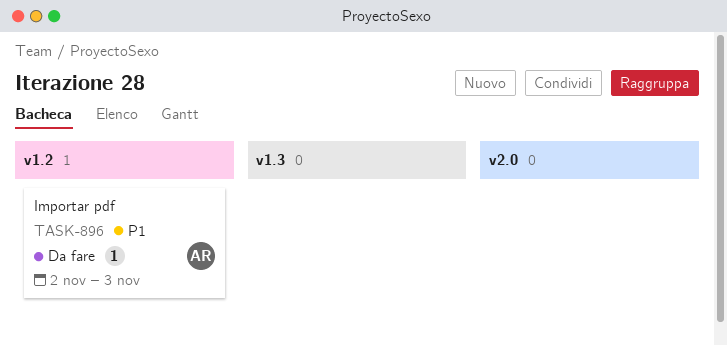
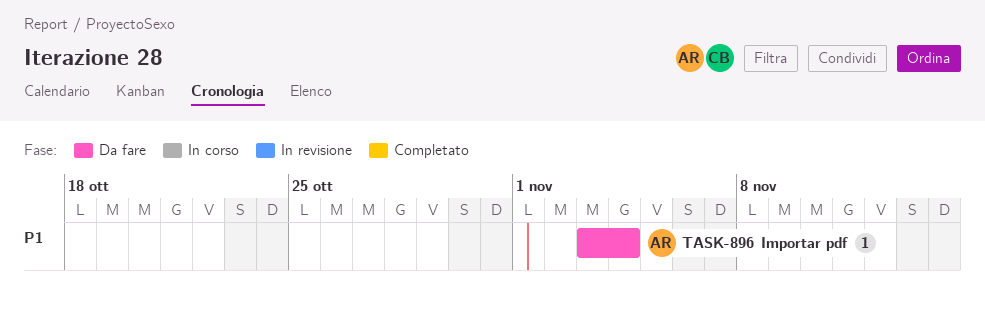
TASK-896, start: Nov 2 -> Nov 3
TASK-896, due: Nov 3 -> Nov 4

